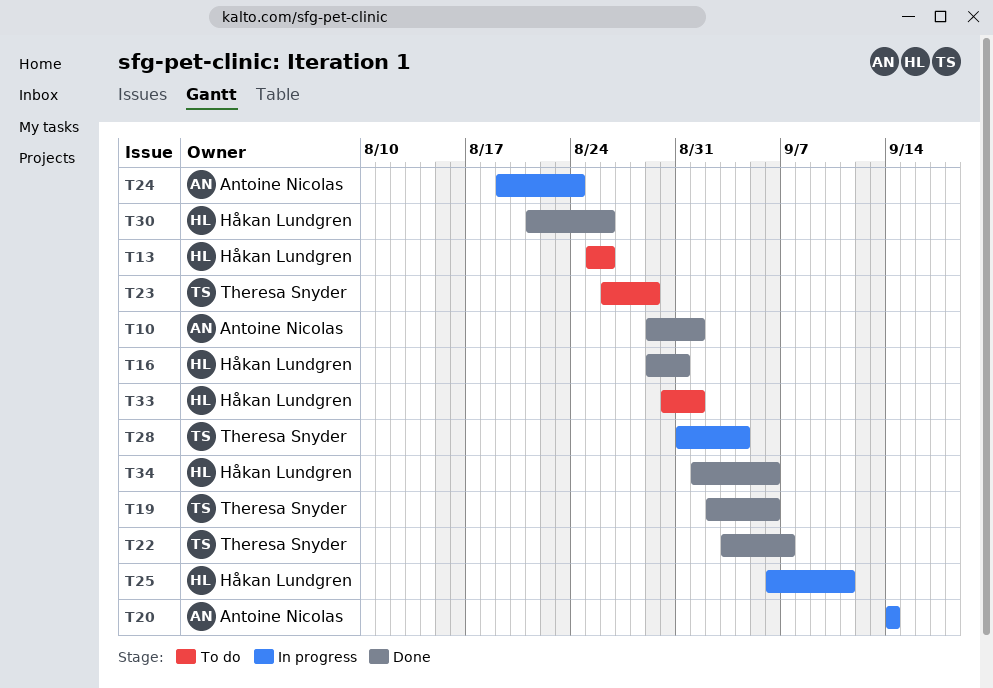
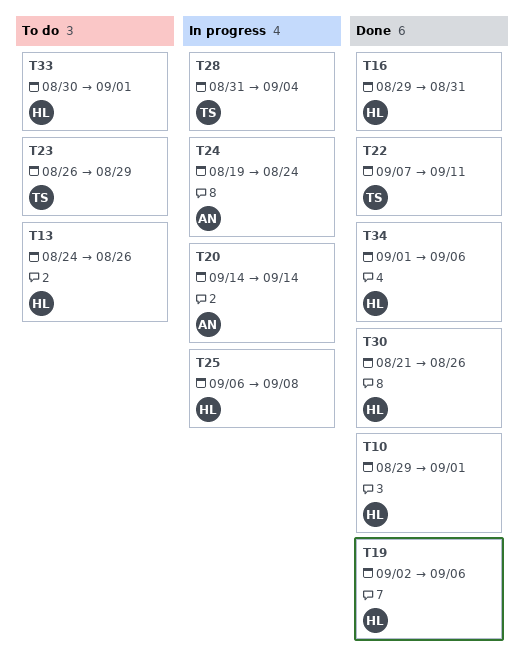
T10, owner: Antoine Nicolas -> Håkan Lundgren
T13, start: Aug 25 -> Aug 24
T19, owner: Theresa Snyder -> Håkan Lundgren
T22, start: Sep 3 -> Sep 7
T22, due: Sep 7 -> Sep 11
T25, due: Sep 11 -> Sep 8

